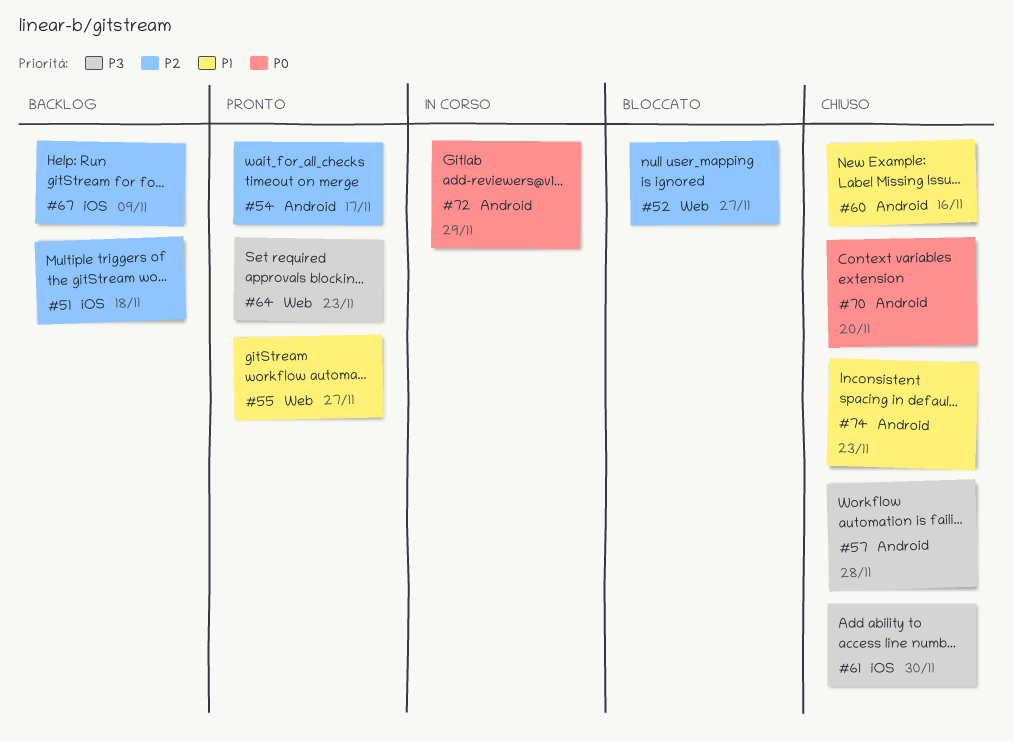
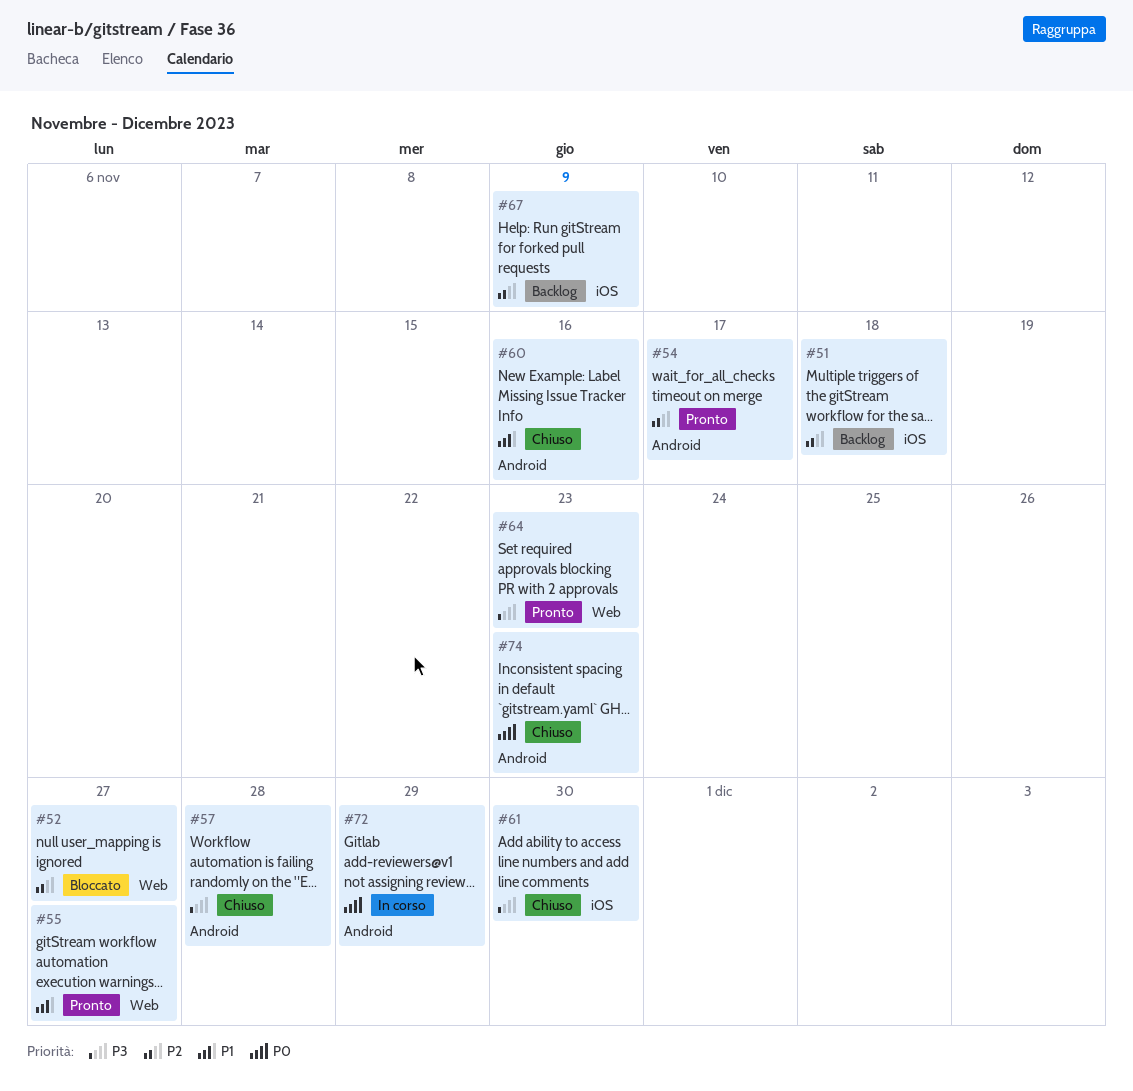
#70: present -> none
#74, priority: P1 -> P0

